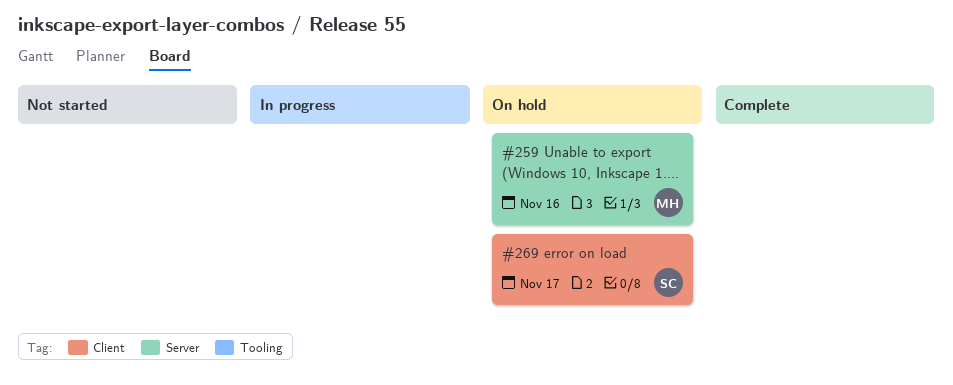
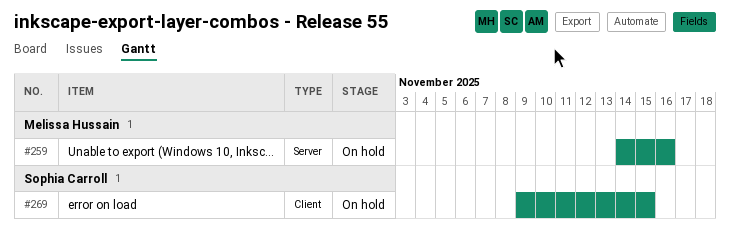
#269, due: Nov 17 -> Nov 15

